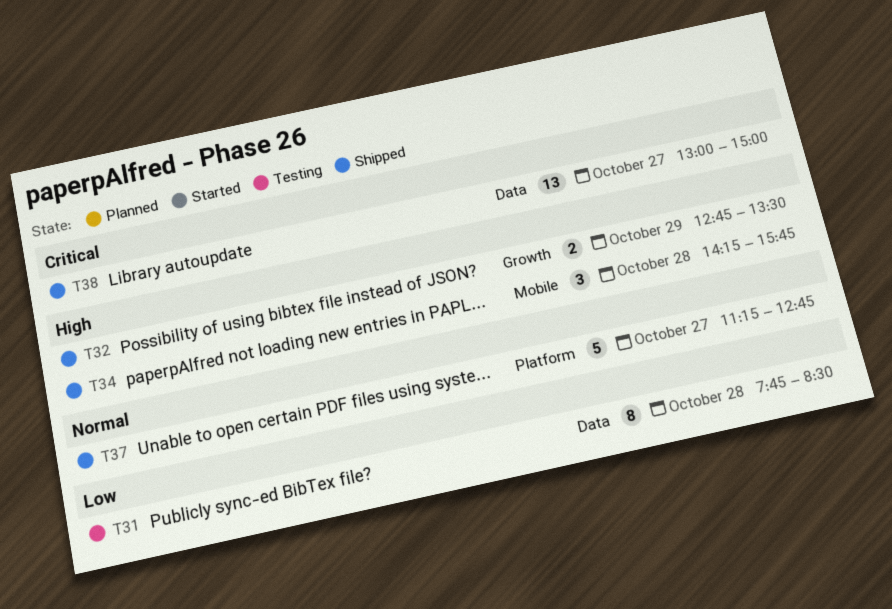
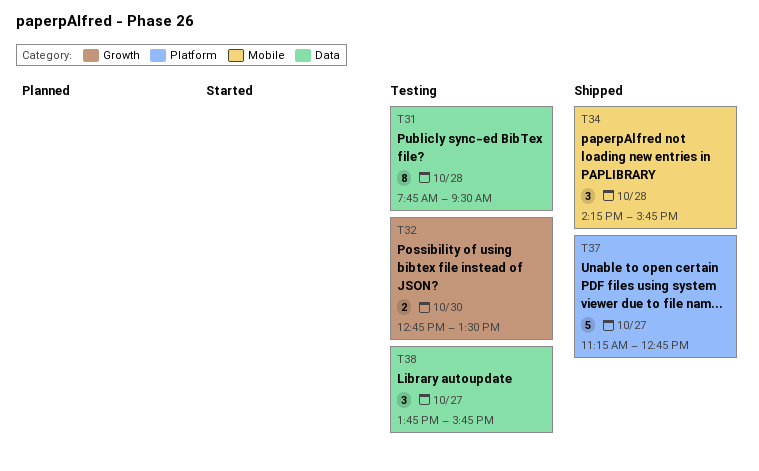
T31, ends: 08:30 -> 09:30
T32, status: Shipped -> Testing
T32, day: Oct 29 -> Oct 30
T38, status: Shipped -> Testing
T38, estimate: 13 -> 3
T38, begins: 13:00 -> 13:45
T38, ends: 15:00 -> 15:45

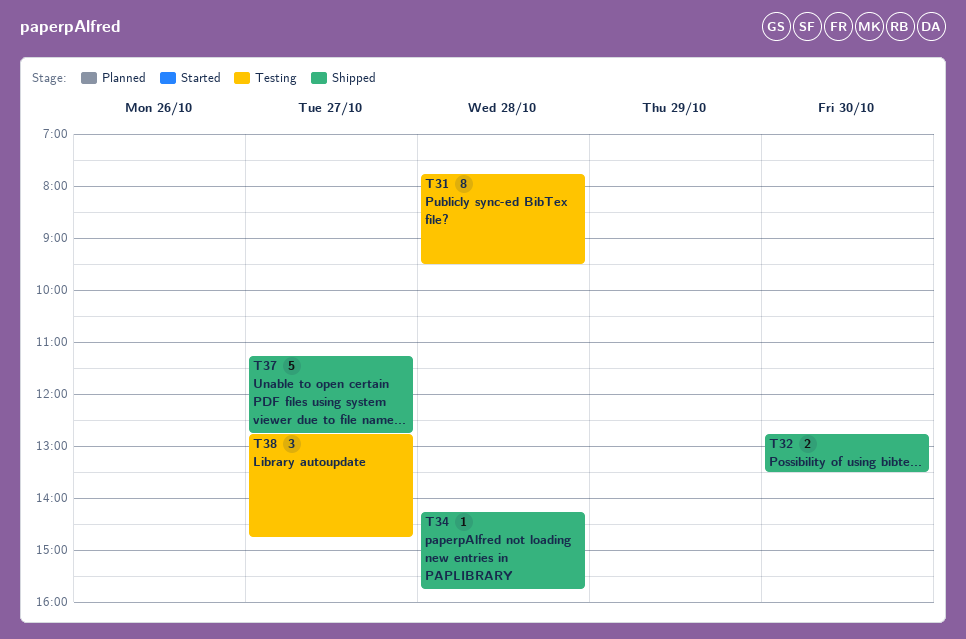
T32, status: Testing -> Shipped
T34, estimate: 3 -> 1
T38, begins: 13:45 -> 12:45
T38, ends: 15:45 -> 14:45

